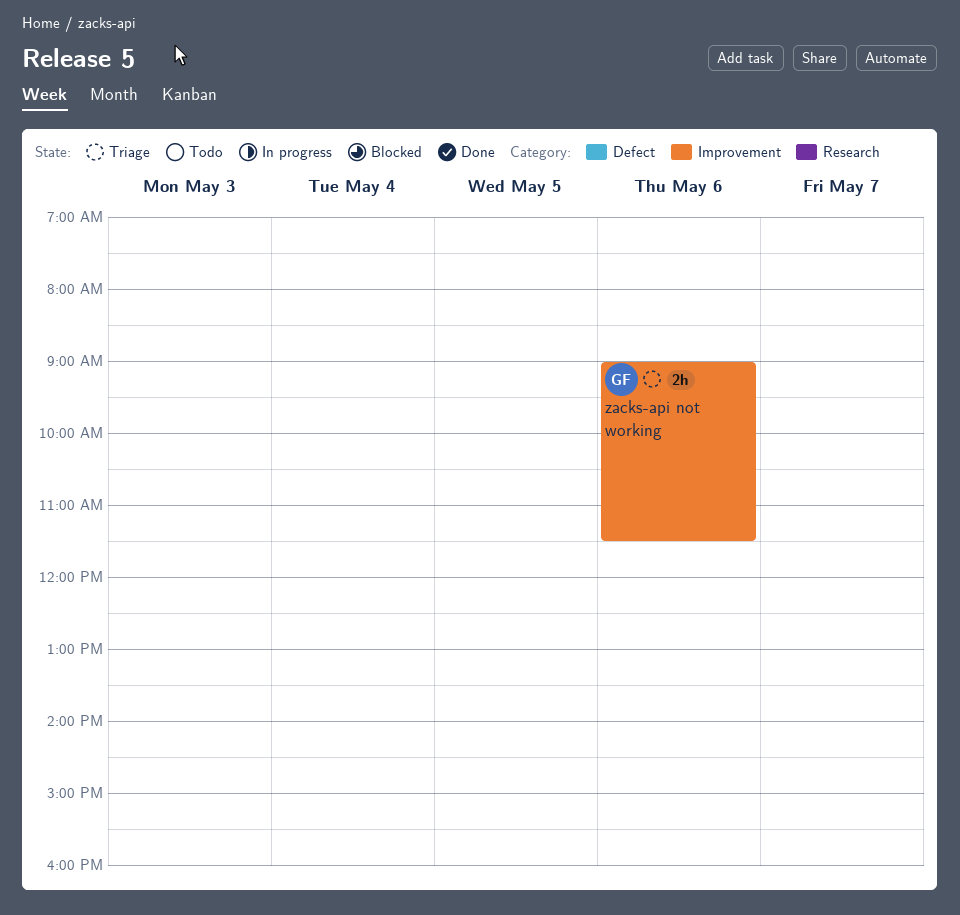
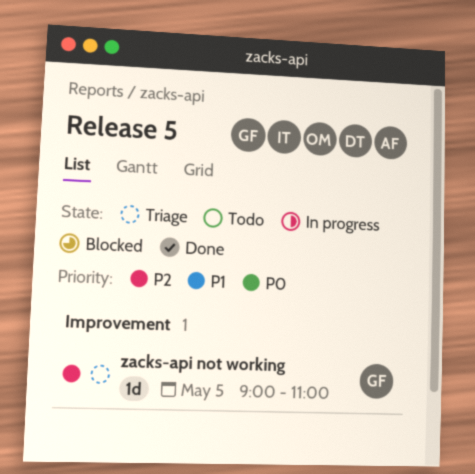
zacks-api not working, estimate: 2h -> 1d
zacks-api not working, day: May 6 -> May 5
zacks-api not working, ends: 11:30 -> 11:00

